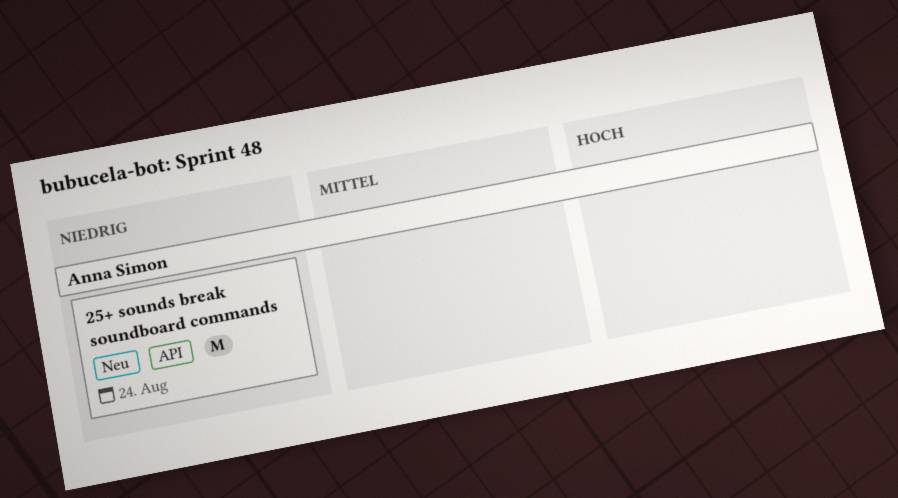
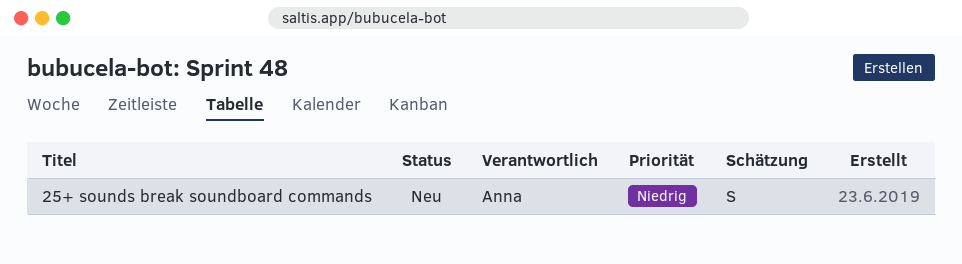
25+ sounds break soundboard commands, estimate: M -> S

